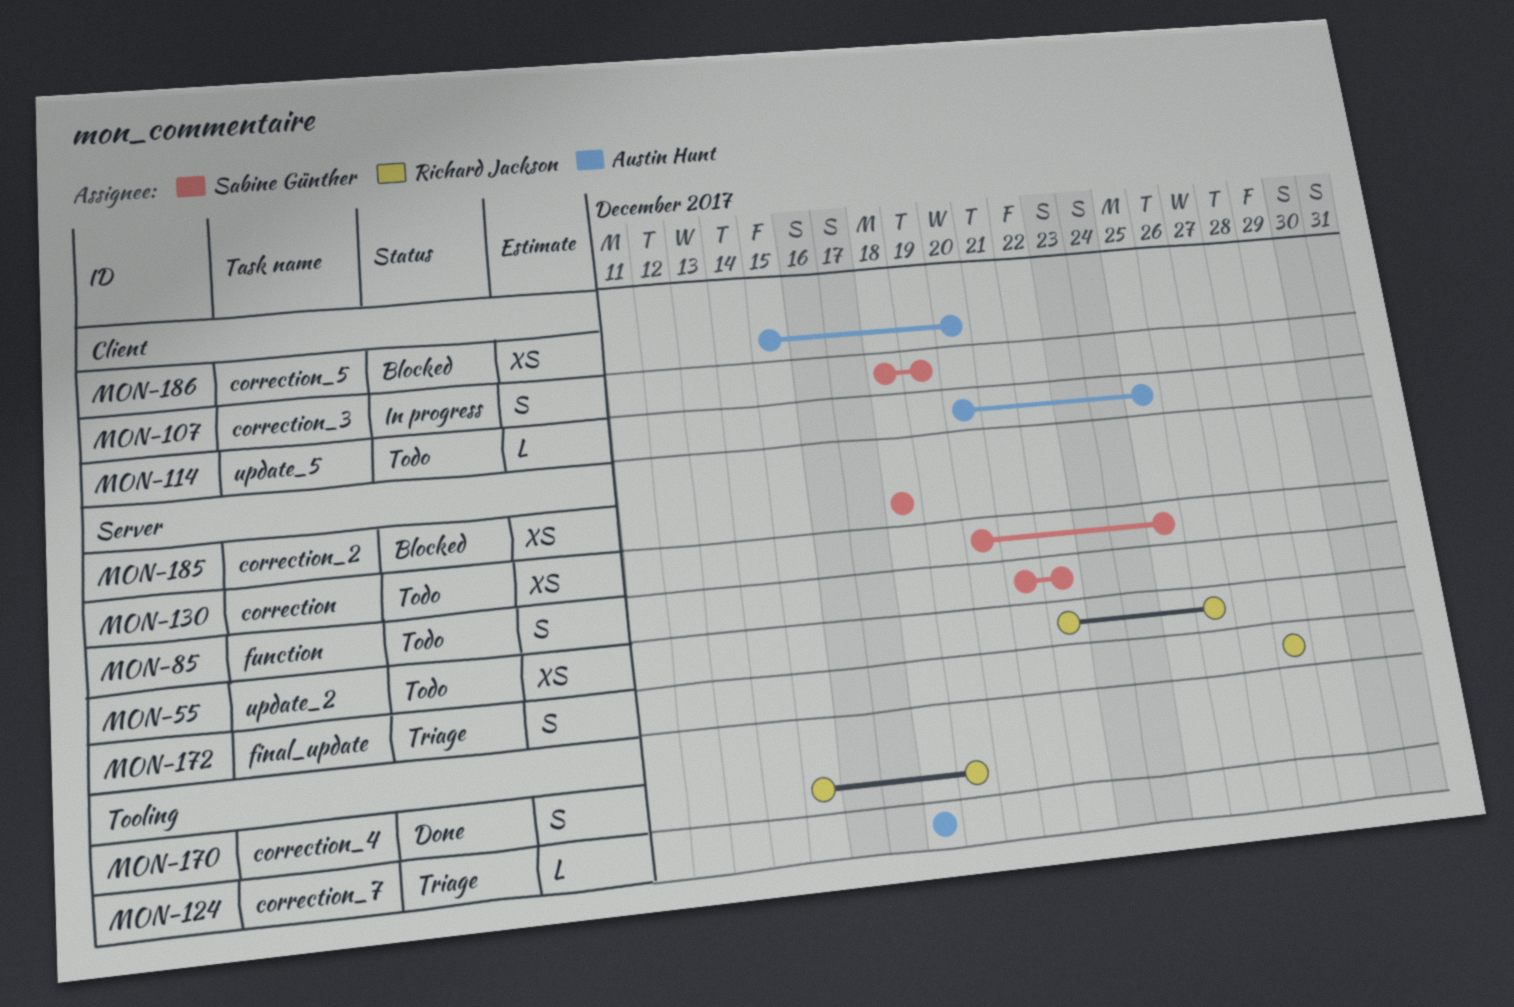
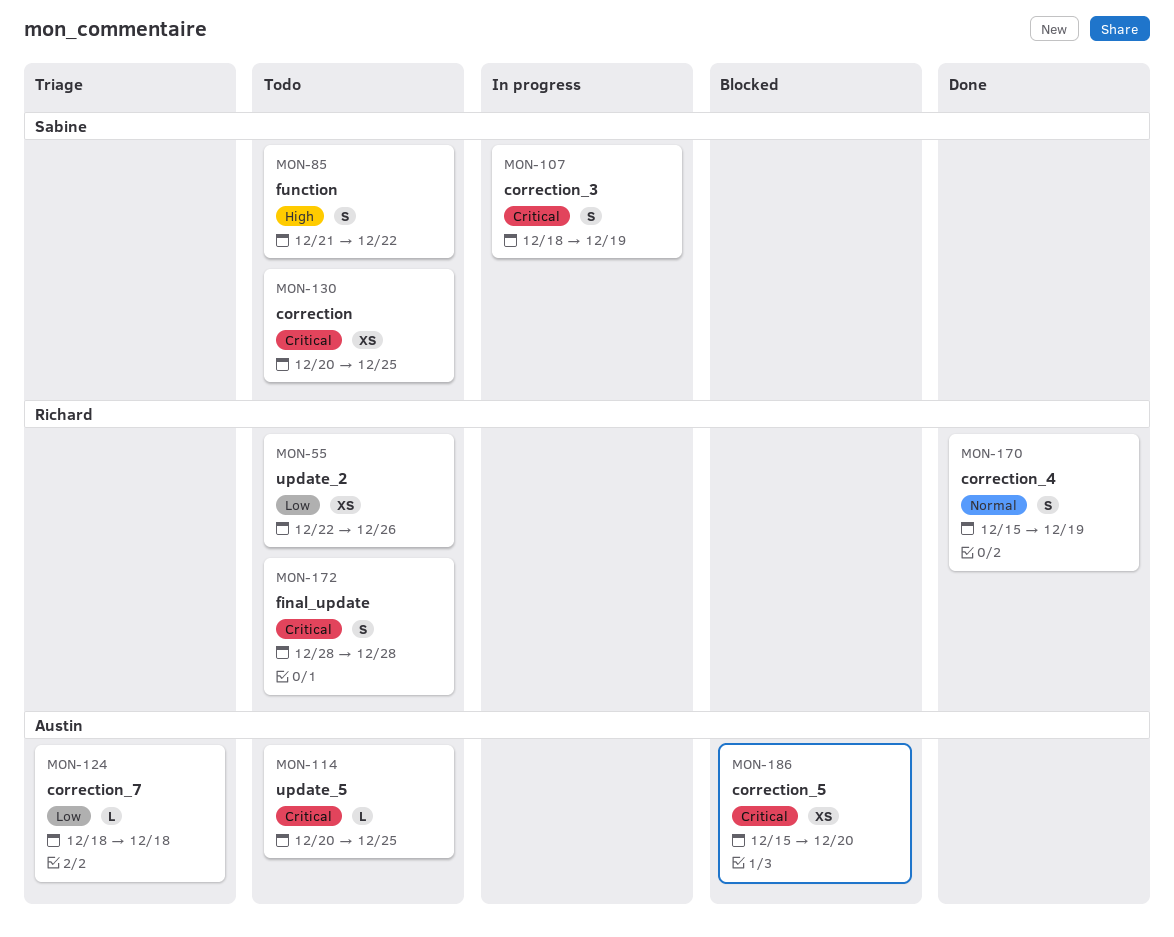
MON-172, status: Triage -> Todo
MON-185: present -> none

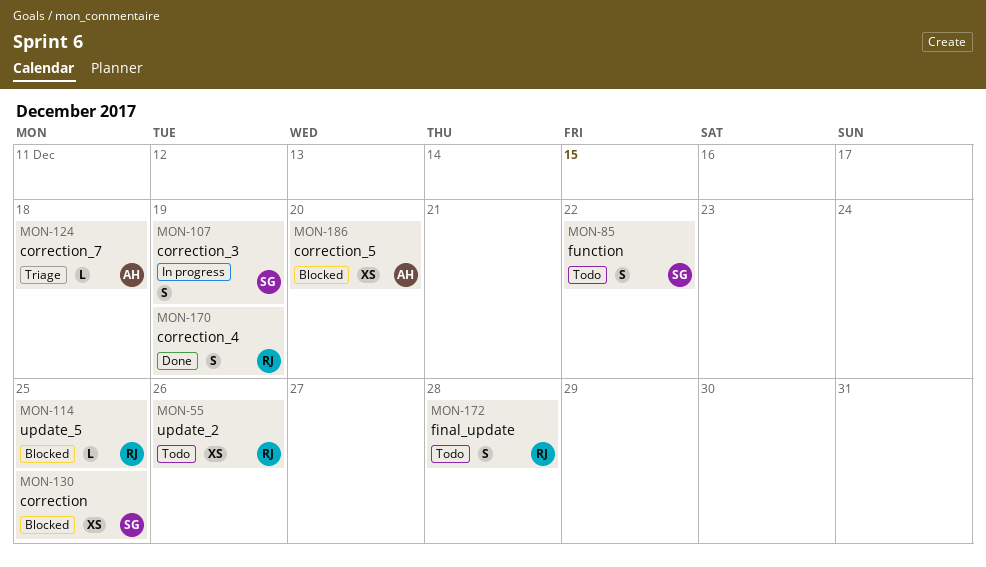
MON-114, status: Todo -> Blocked
MON-114, owner: Austin -> Richard
MON-130, status: Todo -> Blocked

